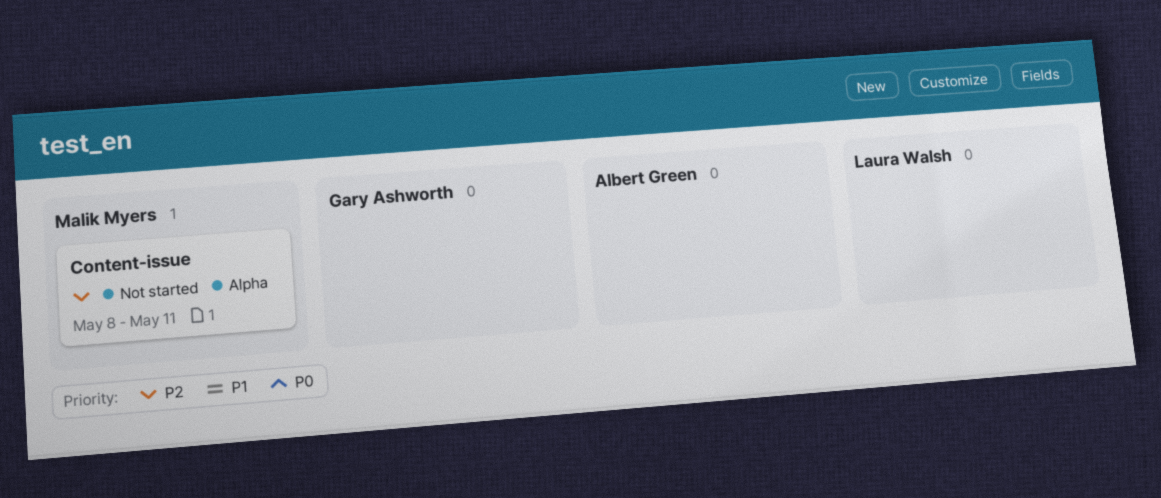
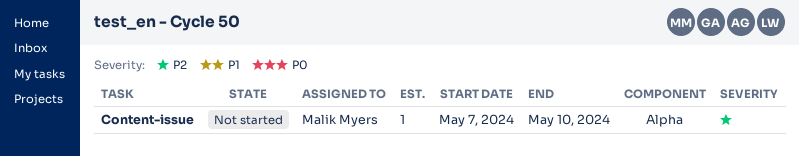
Content-issue, start: May 8 -> May 7
Content-issue, due: May 11 -> May 10

